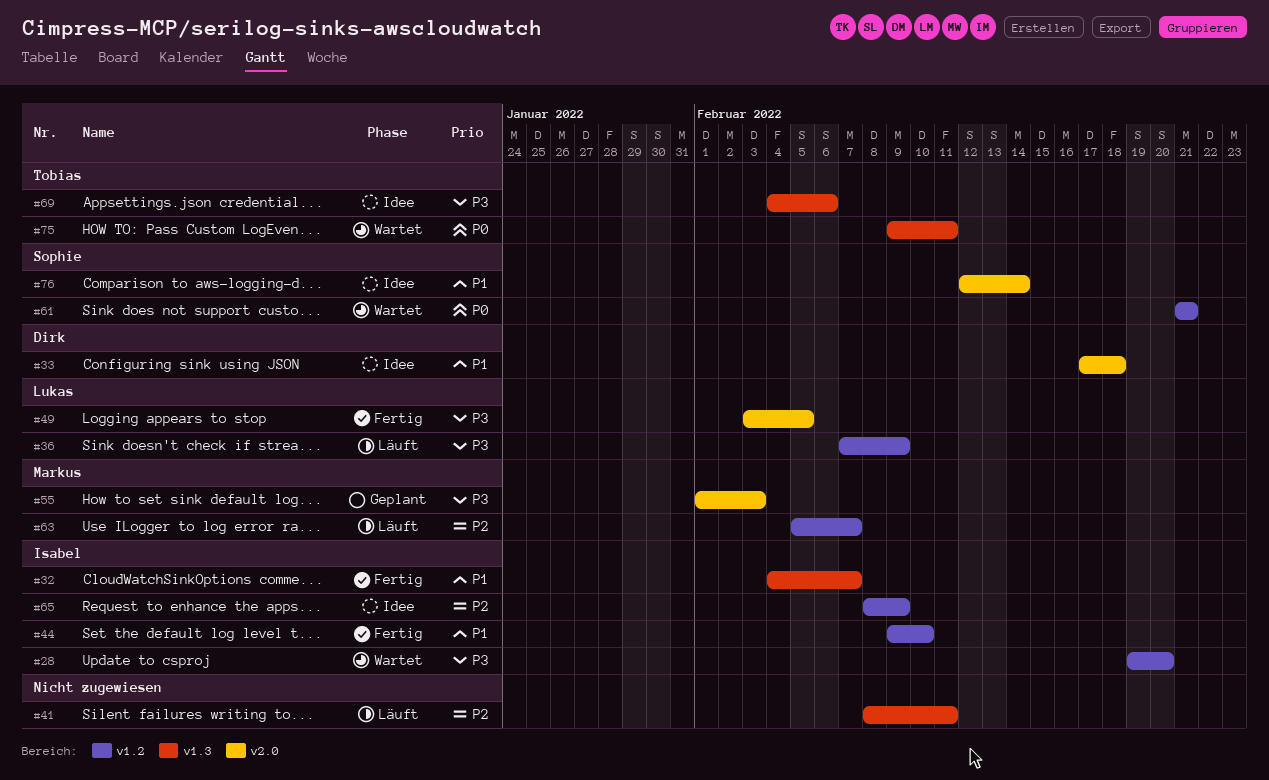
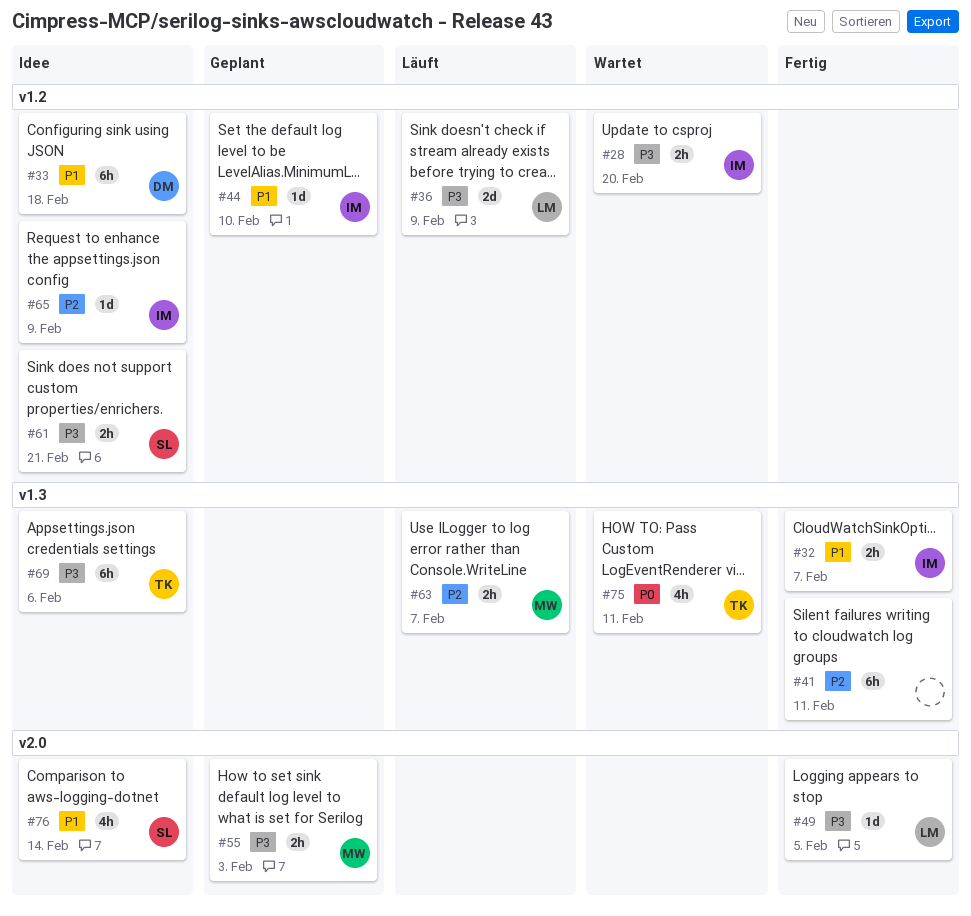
#33, label: v2.0 -> v1.2
#41, status: Läuft -> Fertig
#44, status: Fertig -> Geplant
#61, status: Wartet -> Idee
#61, priority: P0 -> P3
#63, label: v1.2 -> v1.3

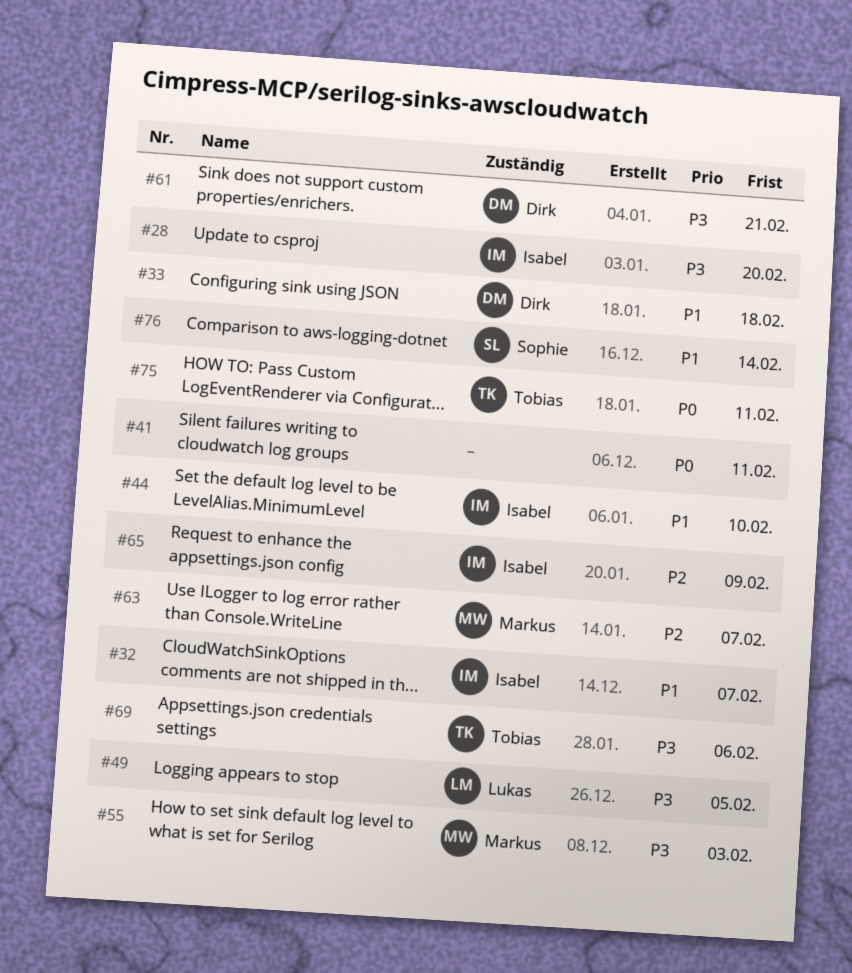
#36: present -> none
#41, priority: P2 -> P0
#61, owner: Sophie -> Dirk

